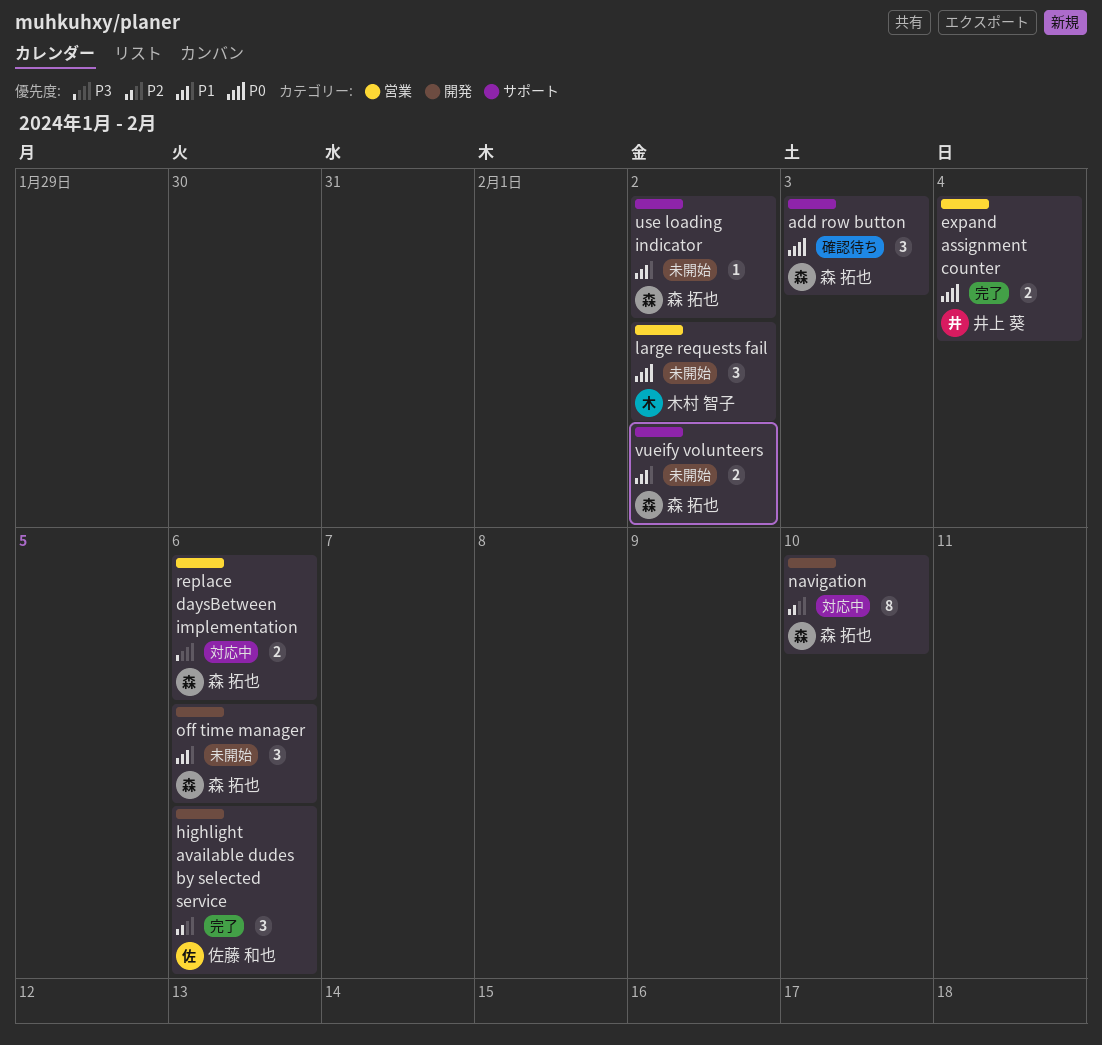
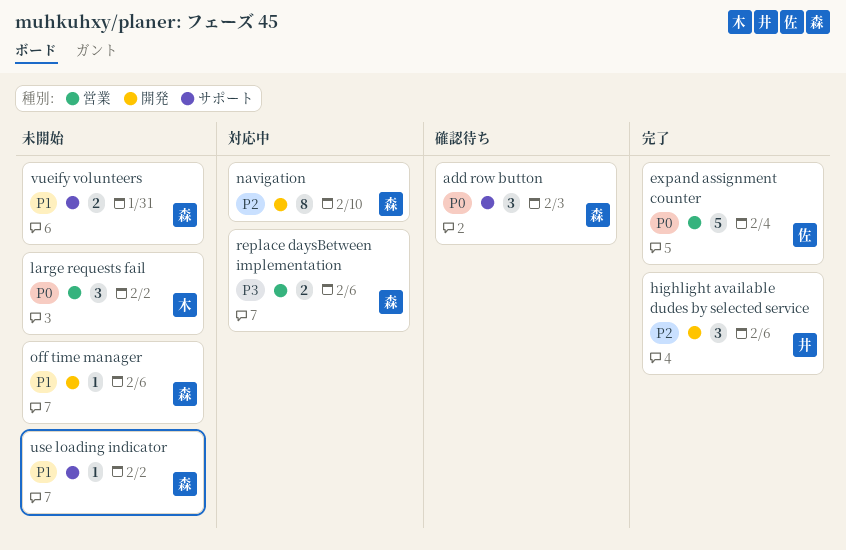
expand assignment counter, owner: 井上 葵 -> 佐藤 和也
expand assignment counter, estimate: 2 -> 5
highlight available dudes by selected service, owner: 佐藤 和也 -> 井上 葵
off time manager, estimate: 3 -> 1
vueify volunteers, due: Feb 2 -> Jan 31

